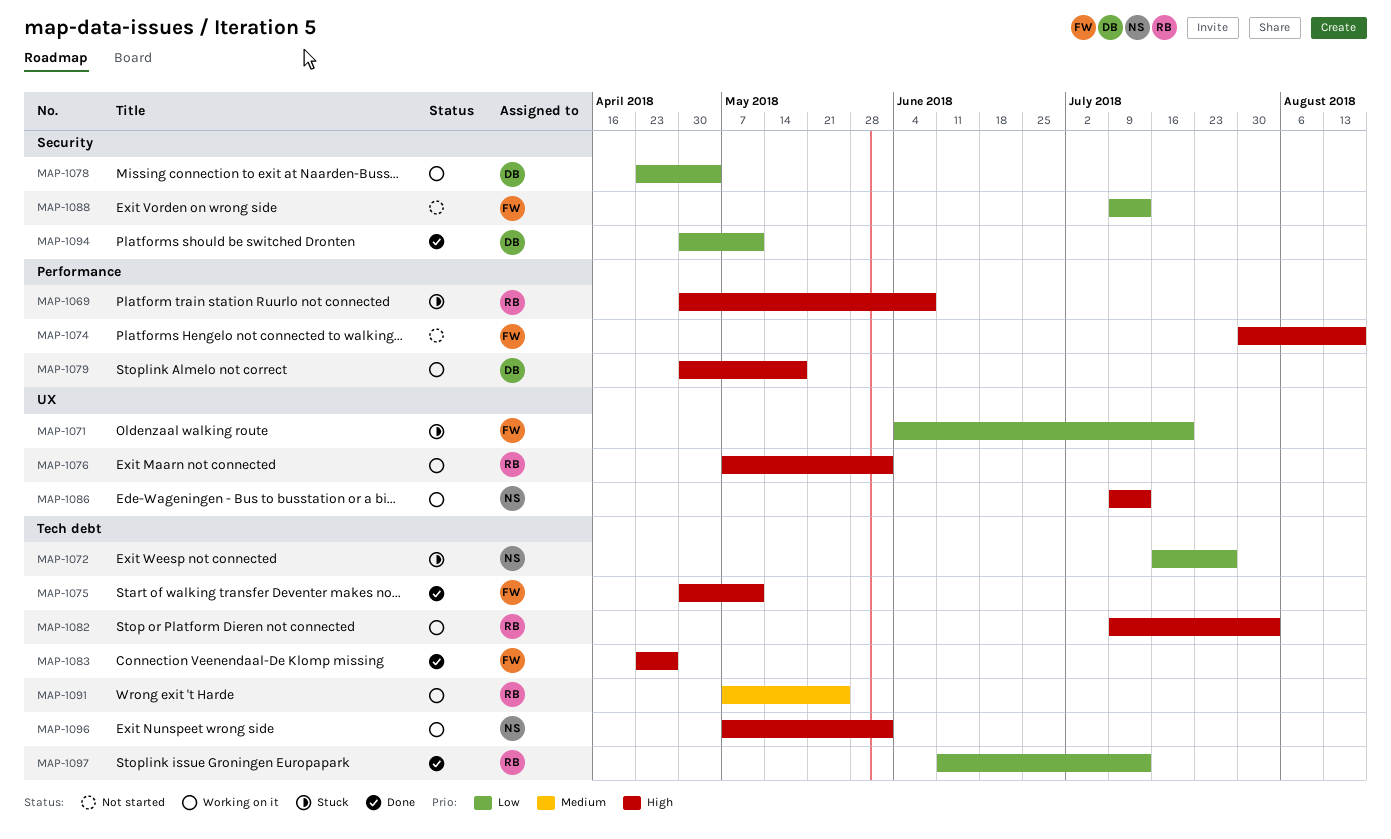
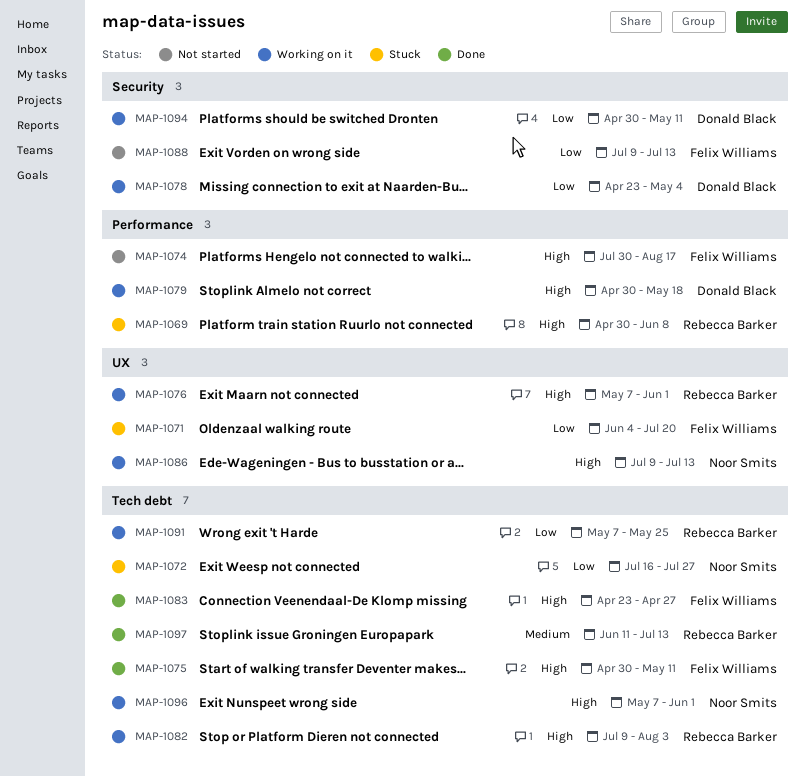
MAP-1091, priority: Medium -> Low
MAP-1094, status: Done -> Working on it
MAP-1097, priority: Low -> Medium

